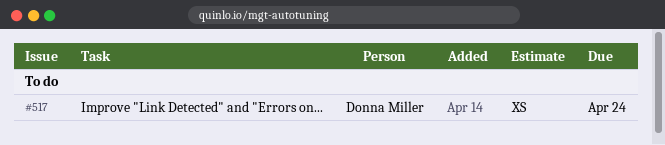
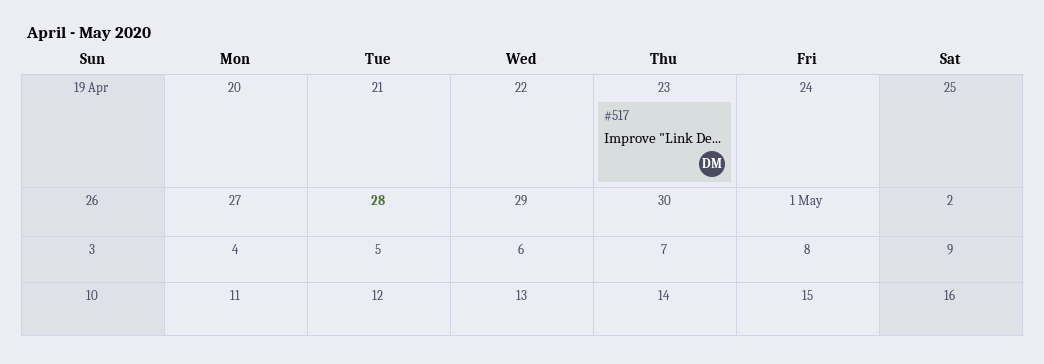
#517, due: Apr 24 -> Apr 23

